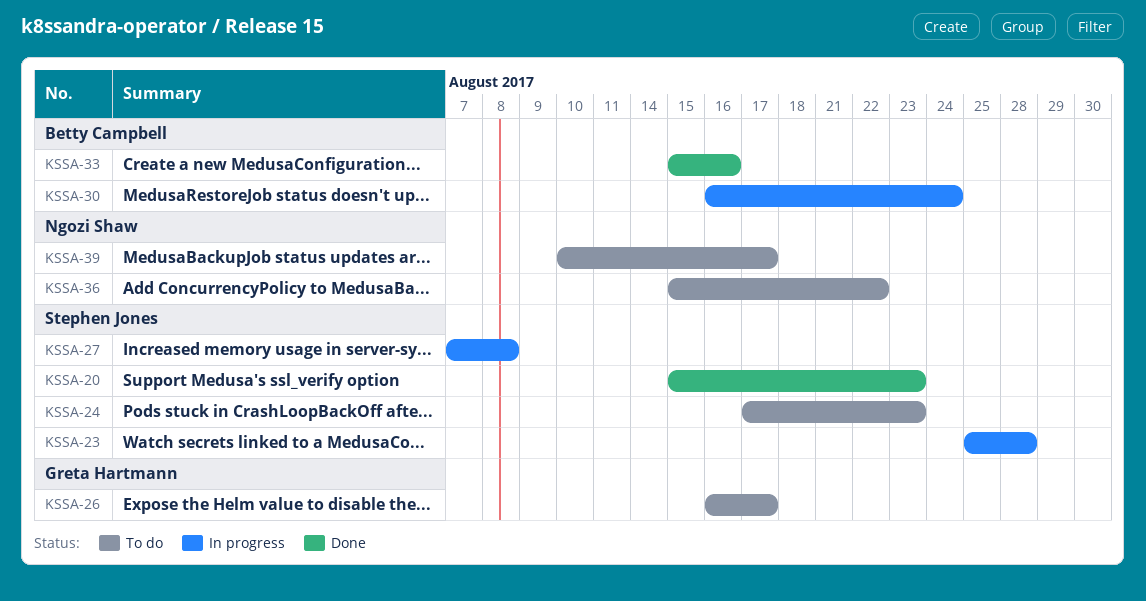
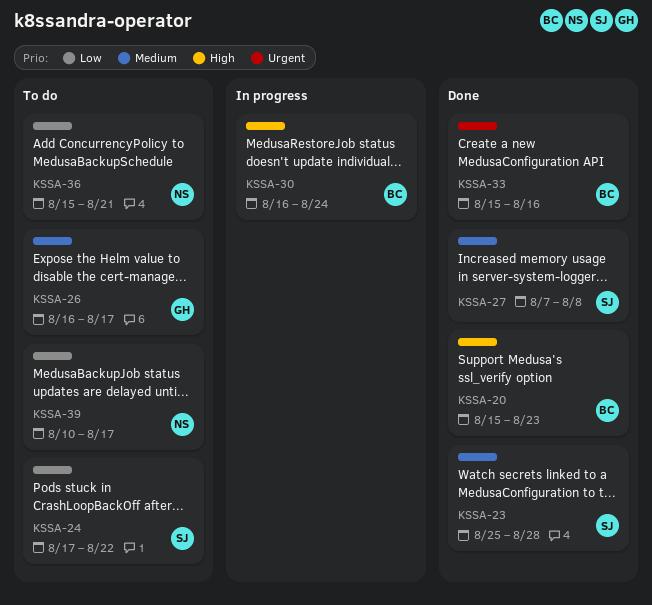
KSSA-20, owner: Stephen Jones -> Betty Campbell
KSSA-23, status: In progress -> Done
KSSA-24, due: Aug 23 -> Aug 22
KSSA-27, status: In progress -> Done
KSSA-36, due: Aug 22 -> Aug 21

